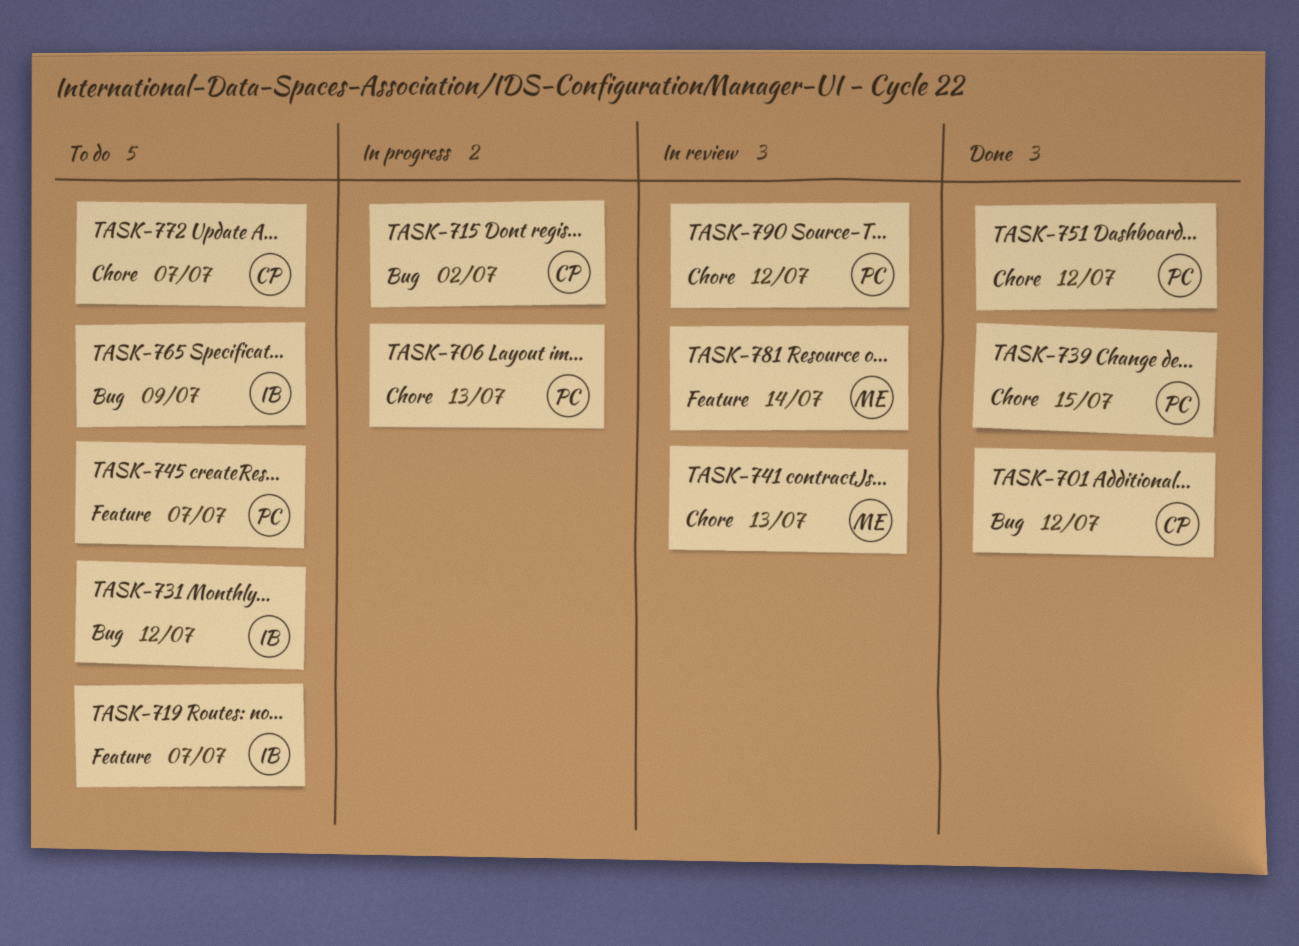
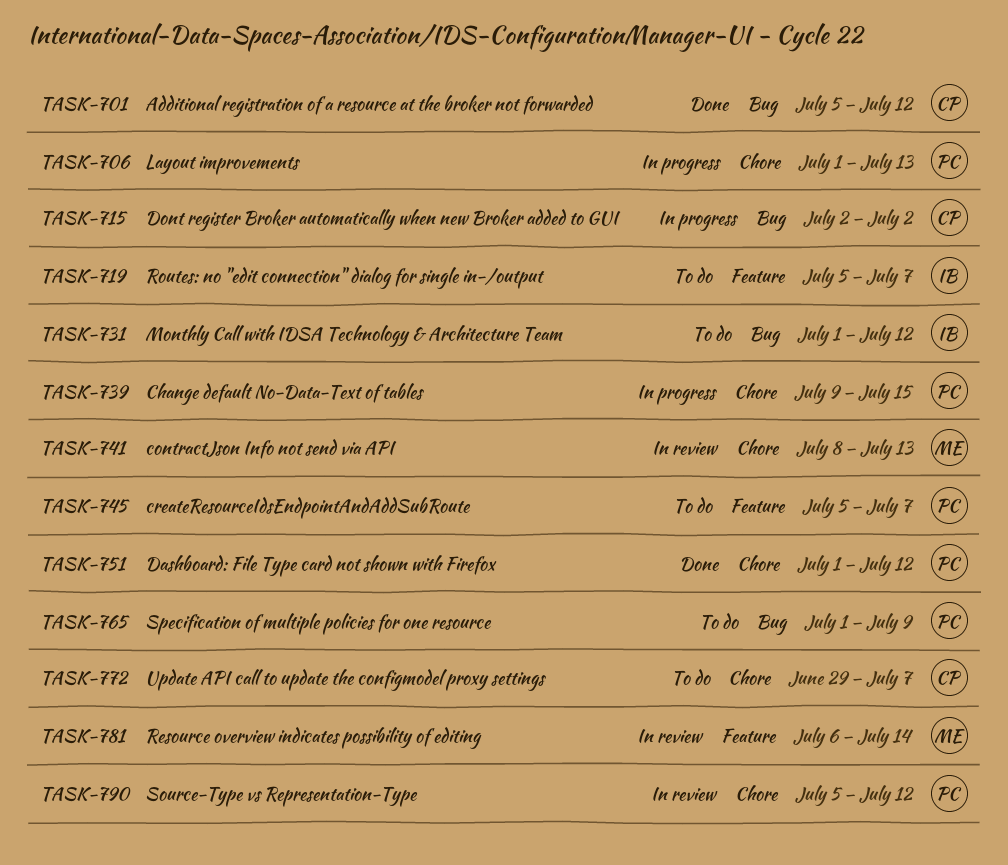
TASK-739, status: Done -> In progress
TASK-765, owner: IB -> PC

